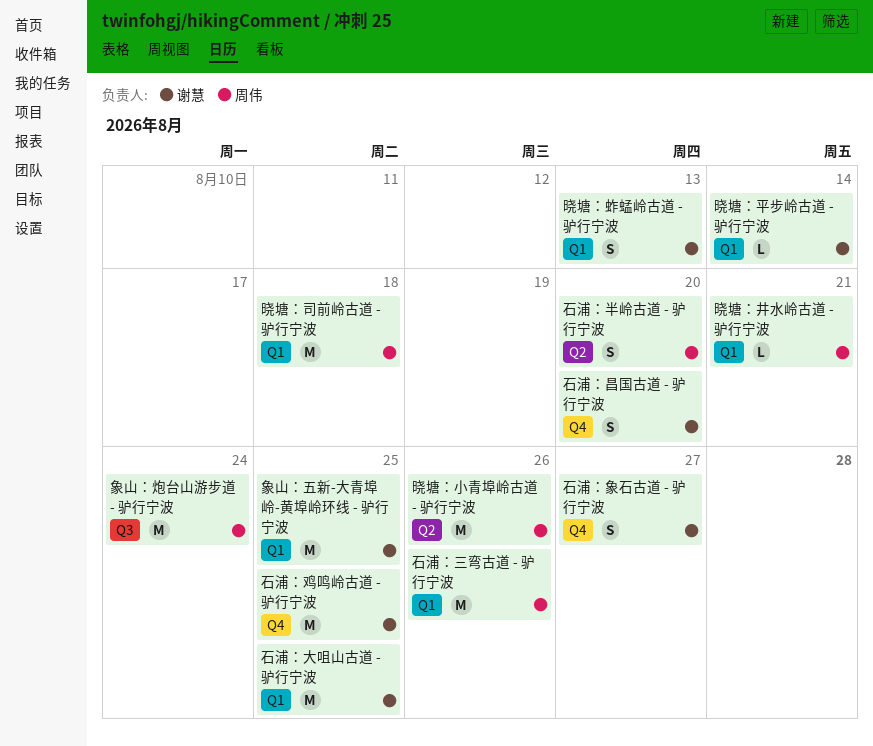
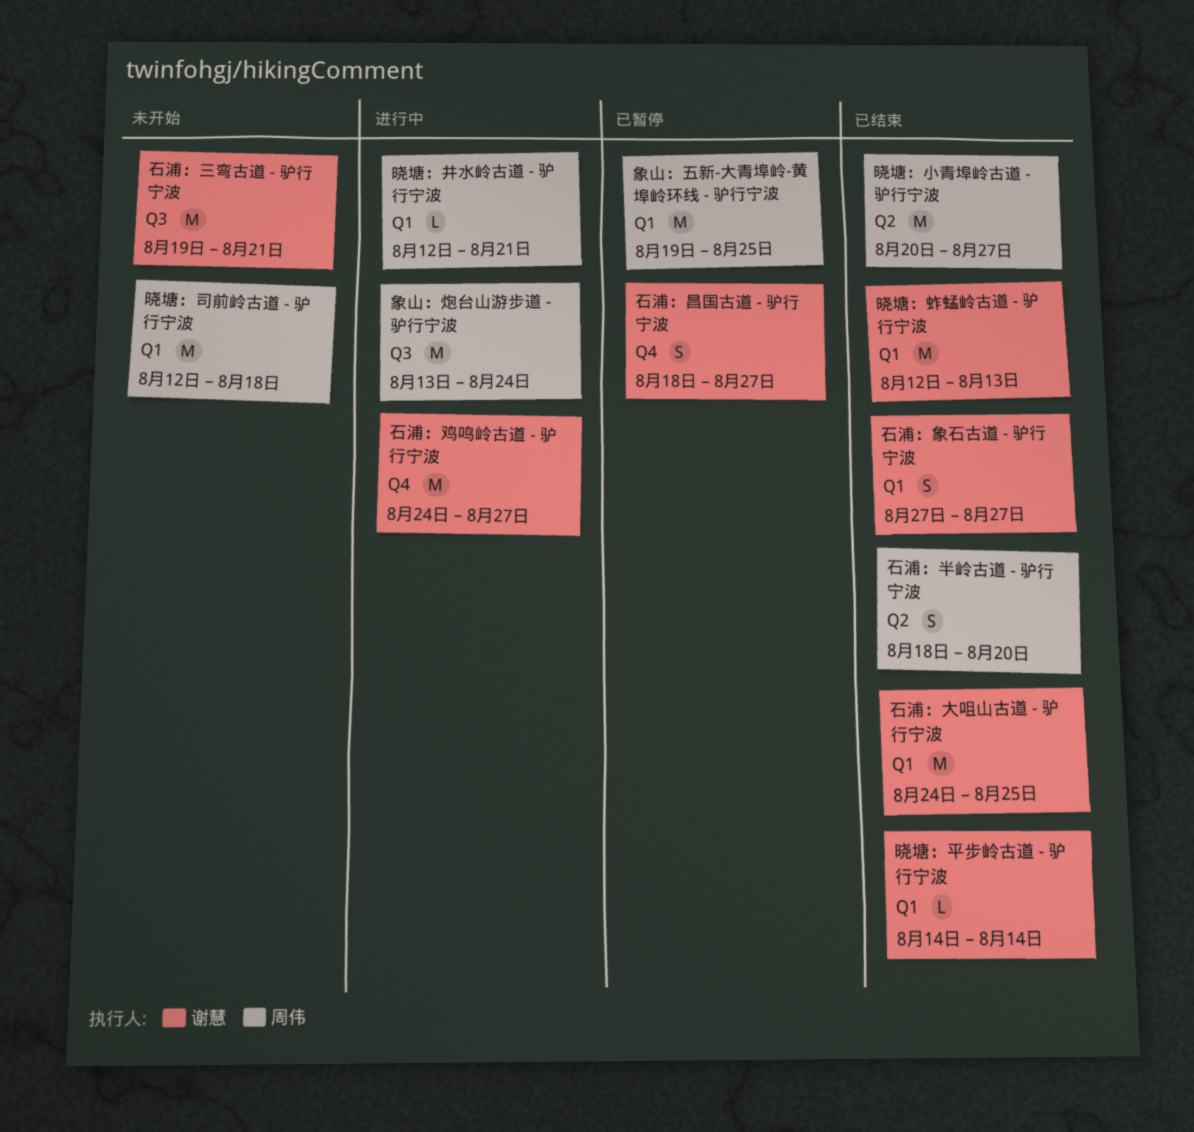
晓塘：小青埠岭古道 - 驴行宁波, due: Aug 26 -> Aug 27
晓塘：蚱蜢岭古道 - 驴行宁波, estimate: S -> M
石浦：三弯古道 - 驴行宁波, owner: 周伟 -> 谢慧
石浦：三弯古道 - 驴行宁波, label: Q1 -> Q3
石浦：三弯古道 - 驴行宁波, due: Aug 26 -> Aug 21
石浦：昌国古道 - 驴行宁波, due: Aug 20 -> Aug 27
石浦：象石古道 - 驴行宁波, label: Q4 -> Q1
石浦：鸡鸣岭古道 - 驴行宁波, due: Aug 25 -> Aug 27
象山：五新-大青埠岭-黄埠岭环线 - 驴行宁波, owner: 谢慧 -> 周伟

